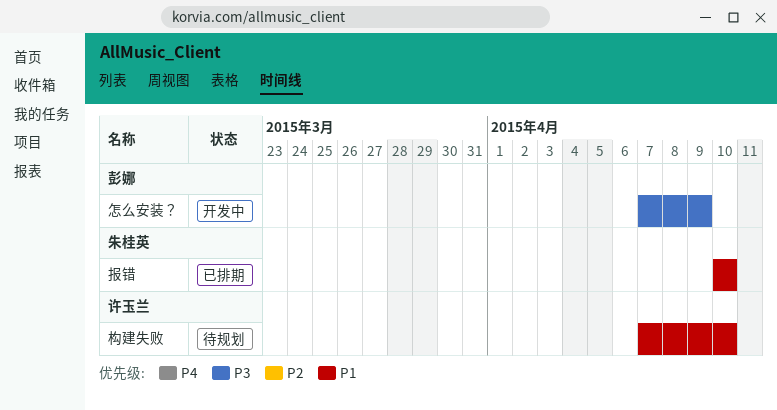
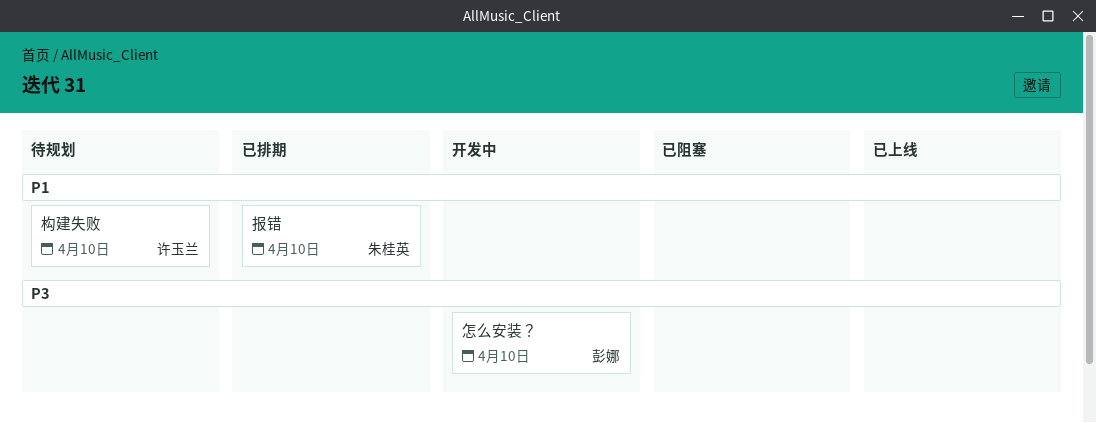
怎么安装？, due: Apr 9 -> Apr 10

